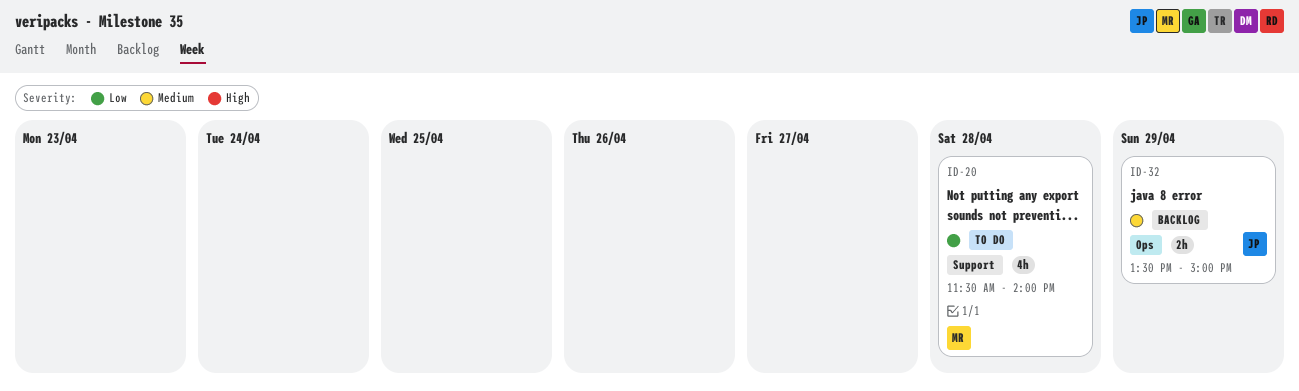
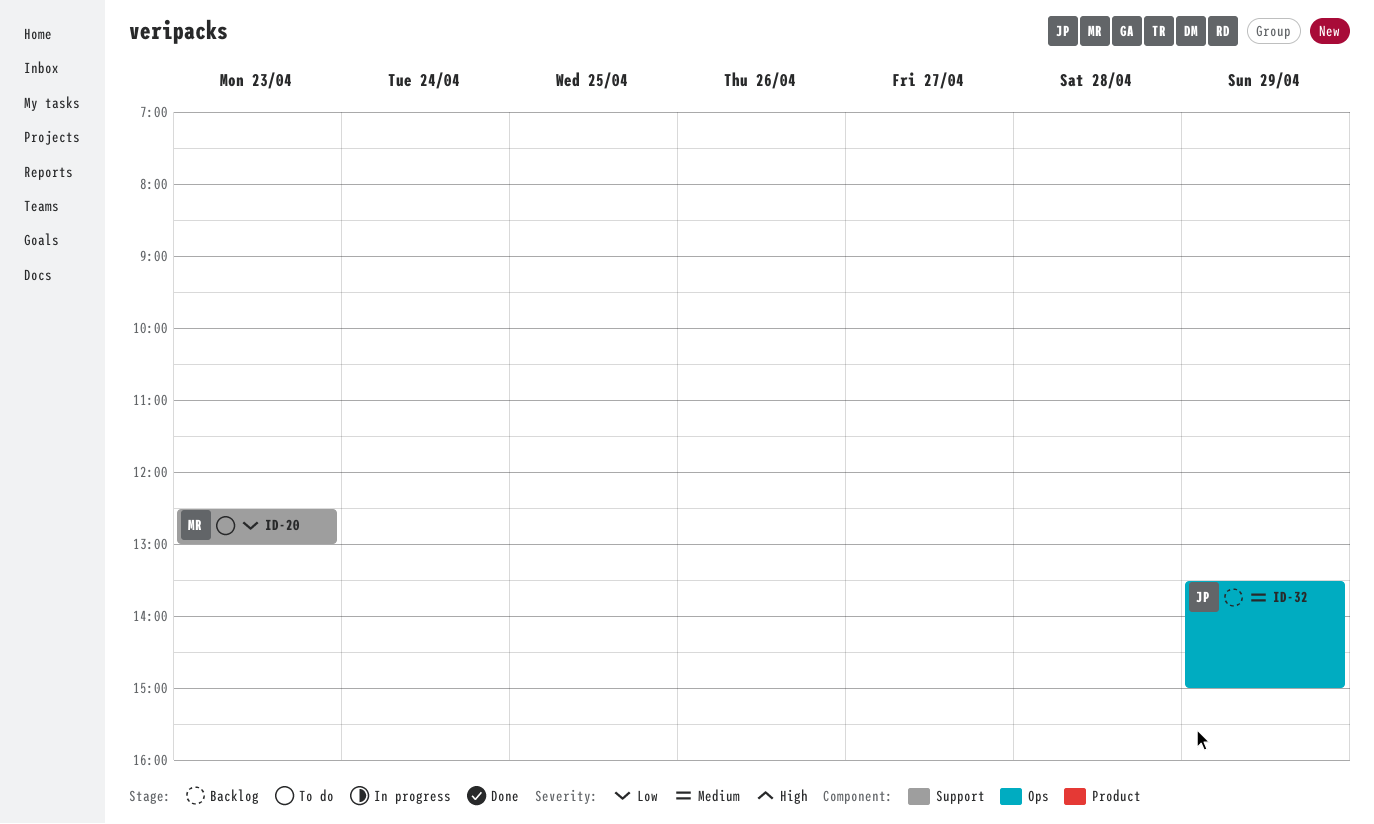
ID-20, day: Apr 28 -> Apr 23
ID-20, begins: 11:30 -> 12:30
ID-20, ends: 14:00 -> 13:00

